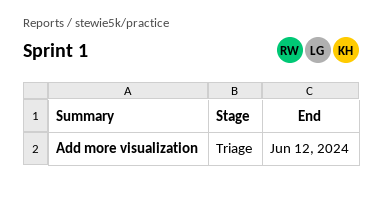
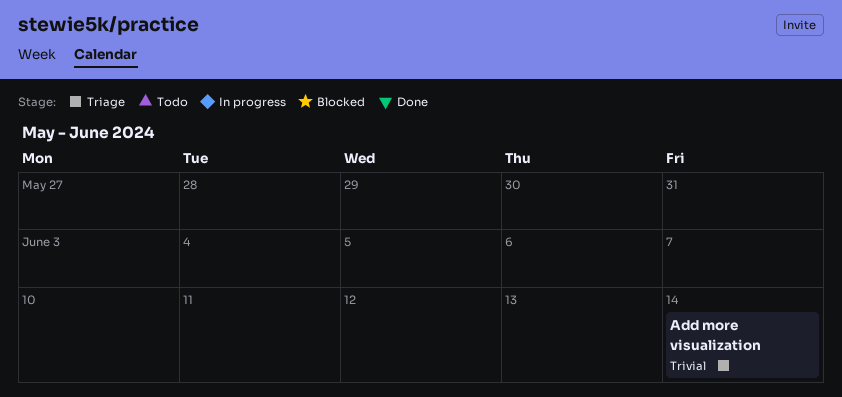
Add more visualization, due: Jun 12 -> Jun 14

